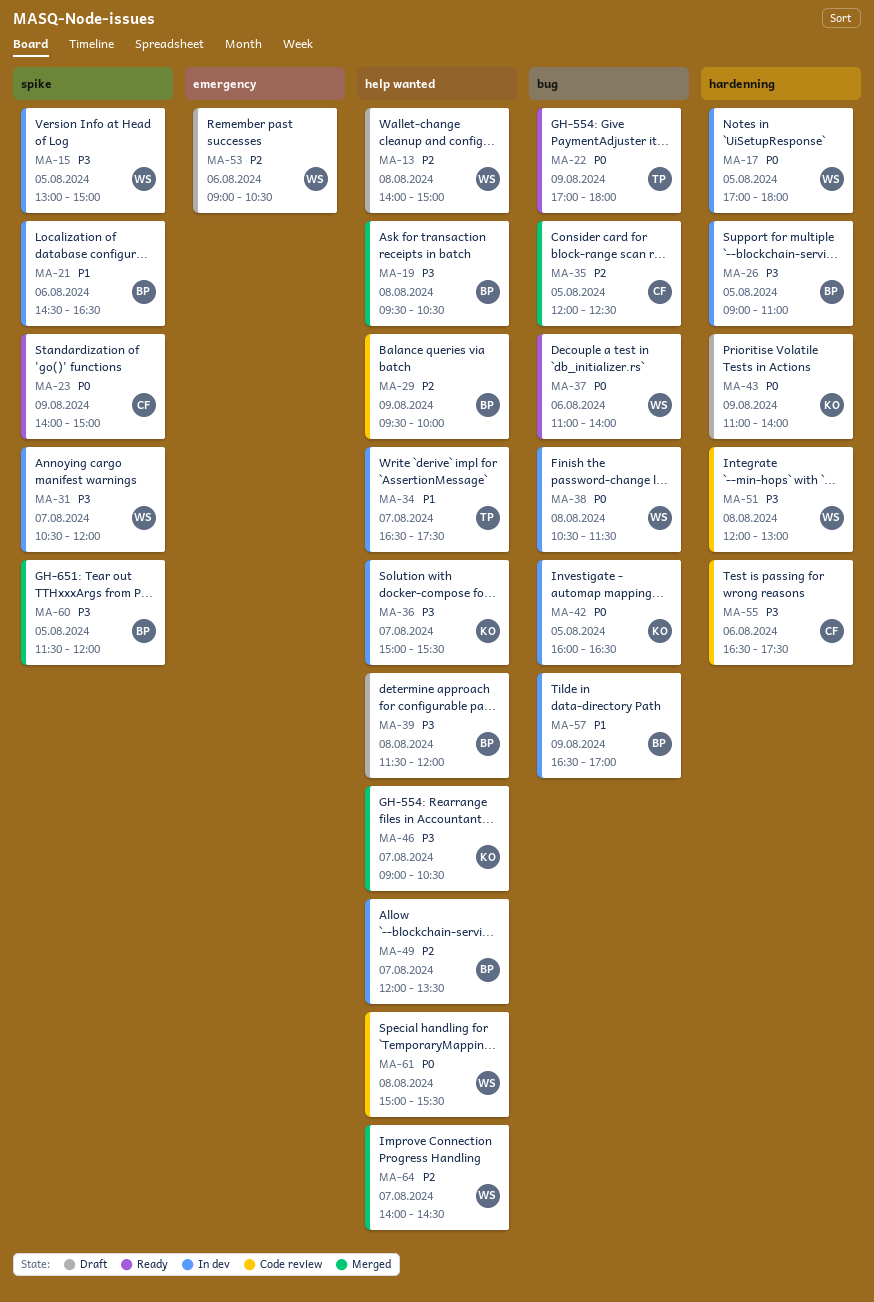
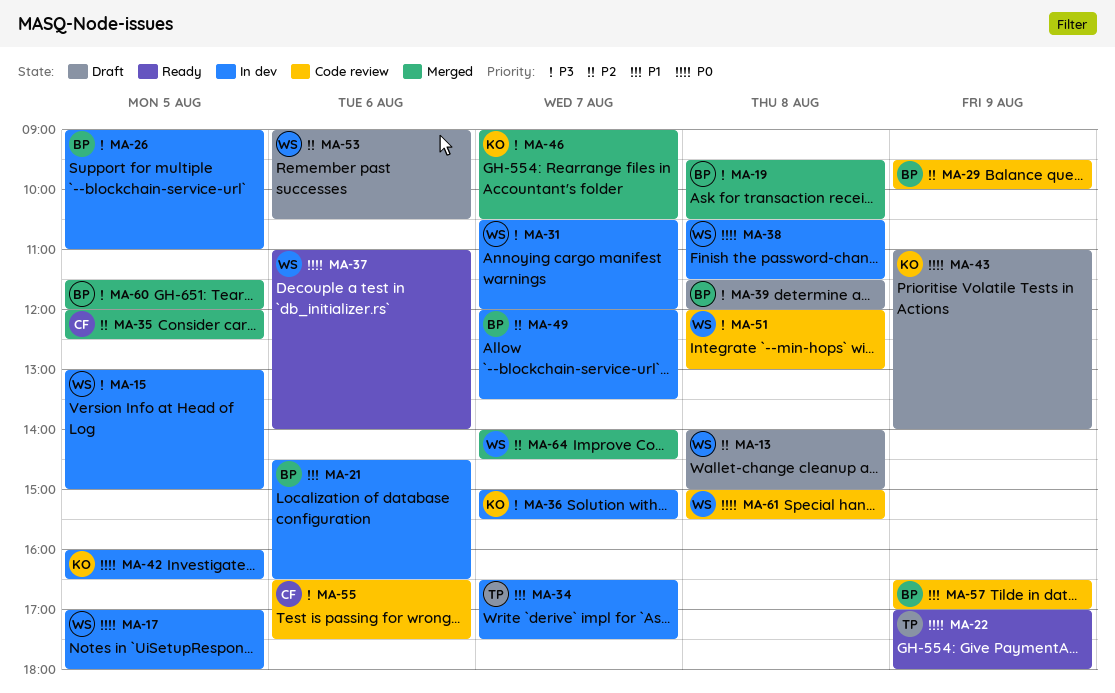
MA-23: present -> none
MA-57, status: In dev -> Code review

